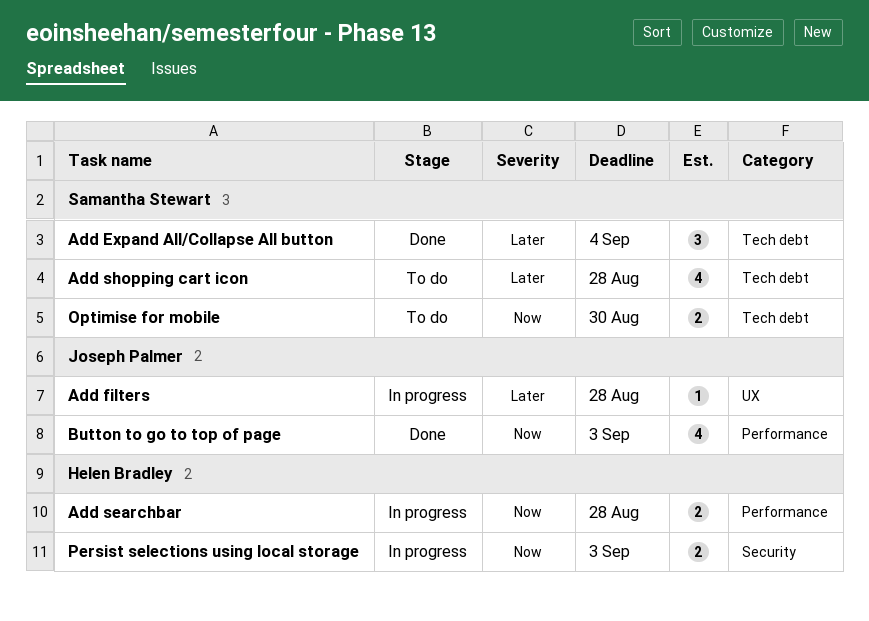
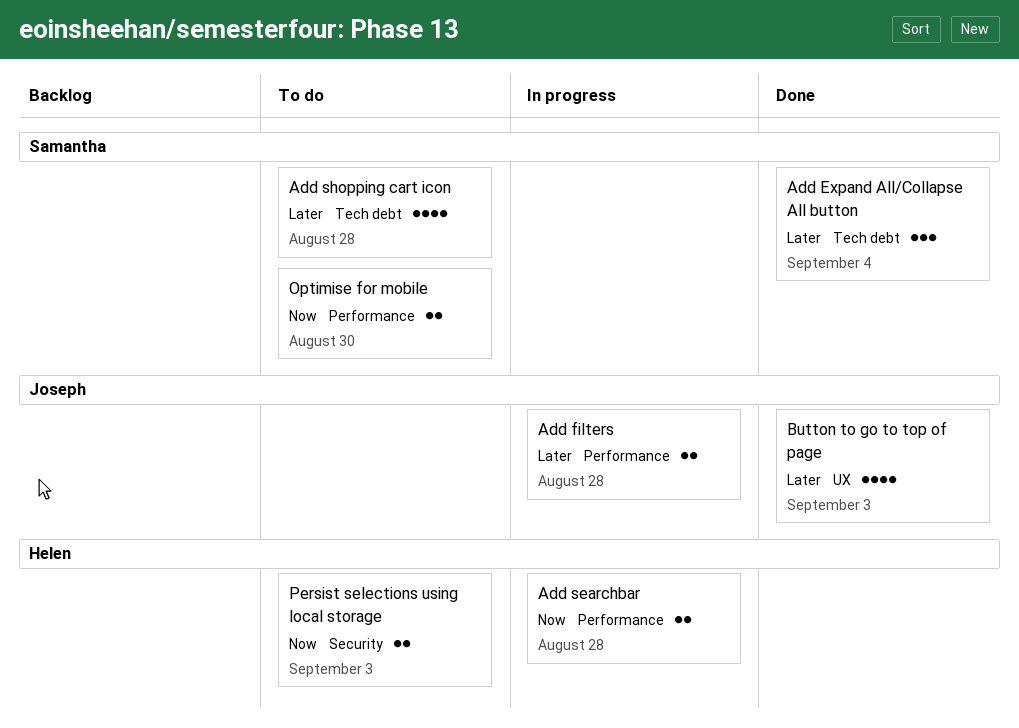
Add filters, label: UX -> Performance
Add filters, estimate: 1 -> 2
Button to go to top of page, priority: Now -> Later
Button to go to top of page, label: Performance -> UX
Optimise for mobile, label: Tech debt -> Performance
Persist selections using local storage, status: In progress -> To do

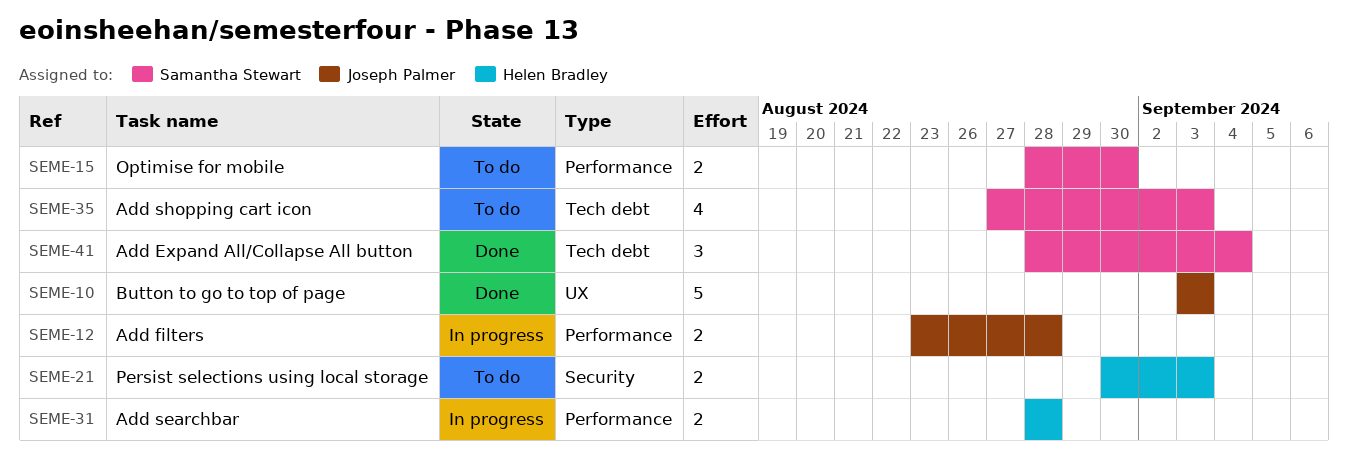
Add shopping cart icon, due: Aug 28 -> Sep 3
Button to go to top of page, estimate: 4 -> 5

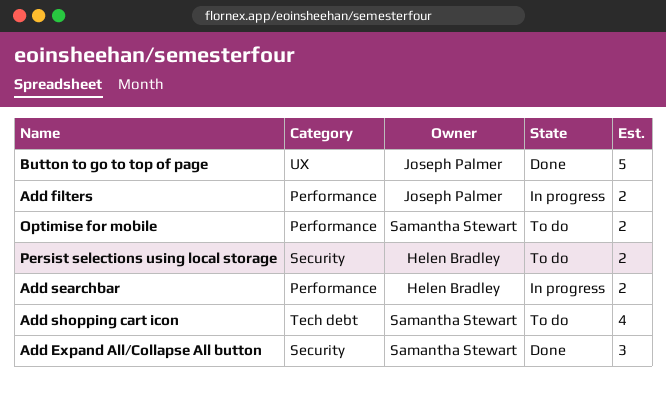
Add Expand All/Collapse All button, label: Tech debt -> Security

